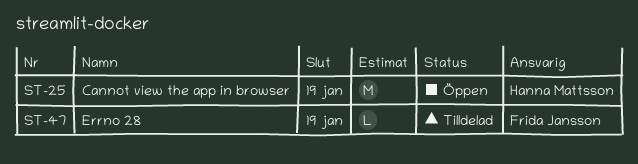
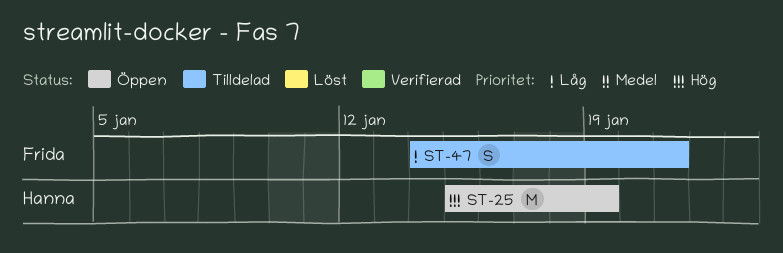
ST-47, estimate: L -> S
ST-47, due: Jan 19 -> Jan 21

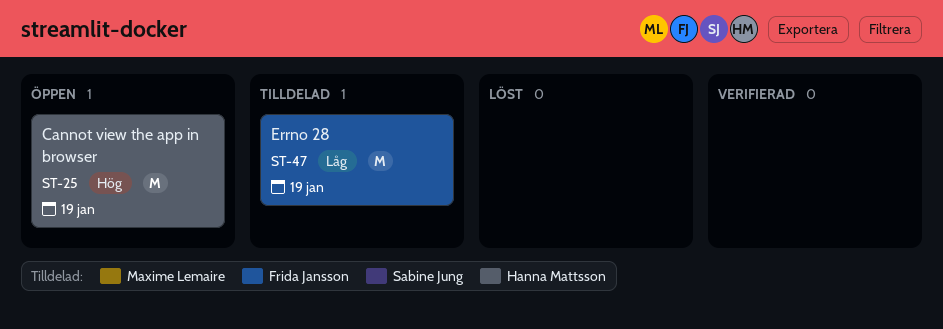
ST-47, estimate: S -> M
ST-47, due: Jan 21 -> Jan 19

